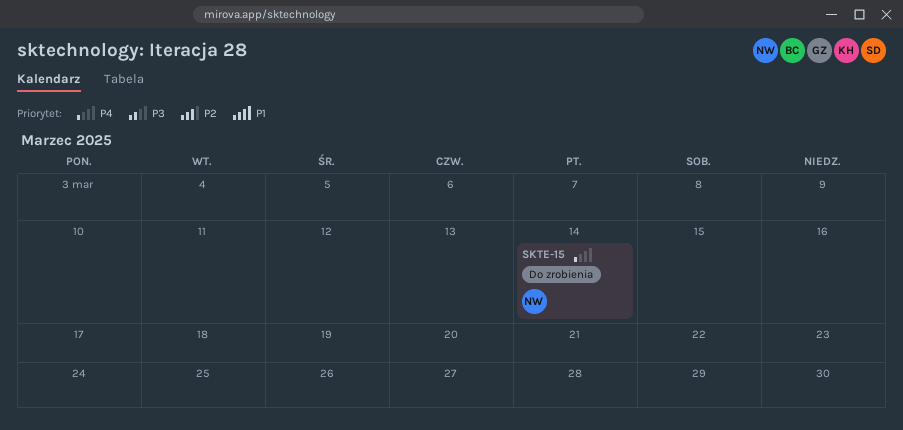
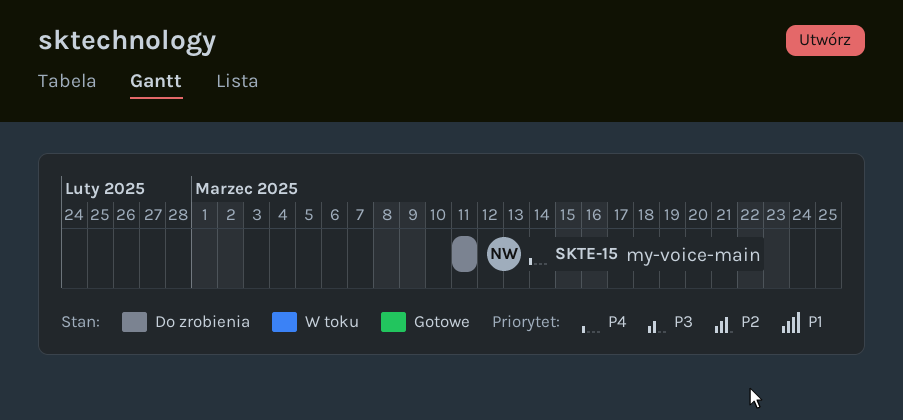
SKTE-15, due: Mar 14 -> Mar 11

